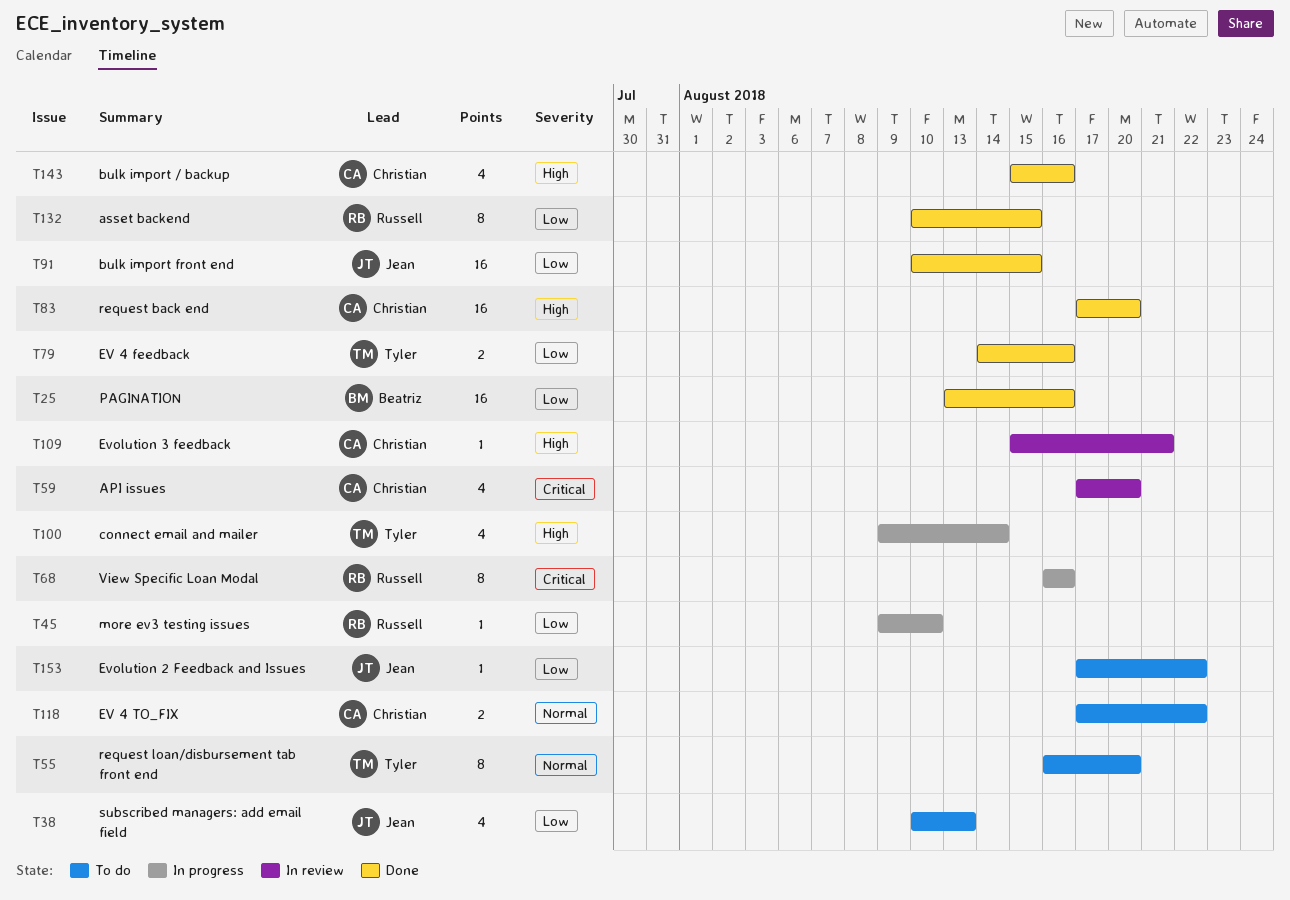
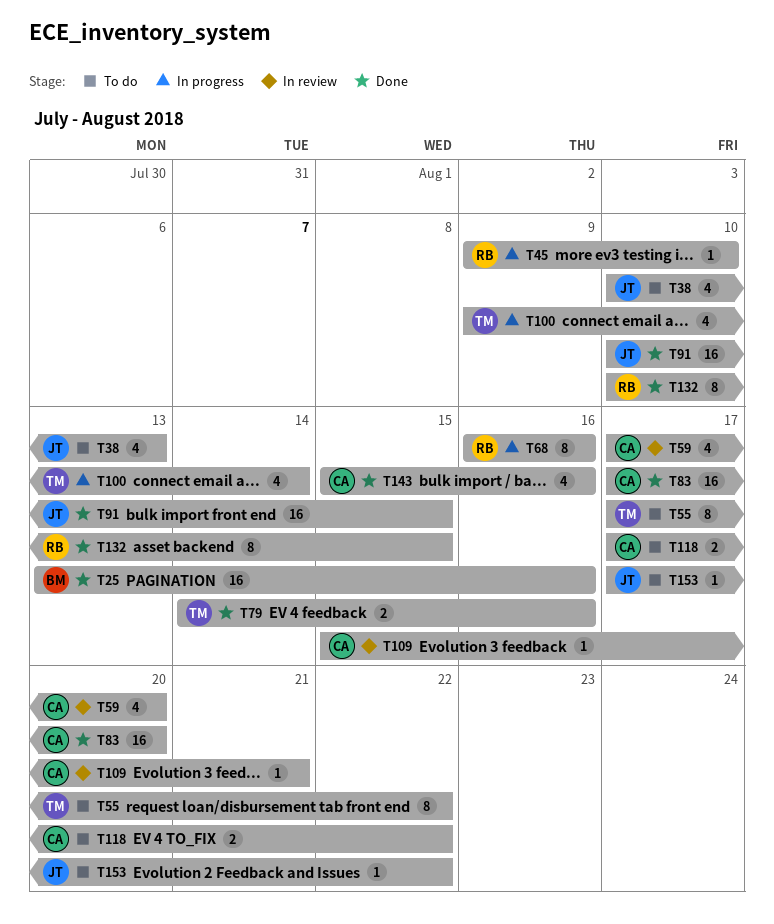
T55, start: Aug 16 -> Aug 17
T55, due: Aug 20 -> Aug 22

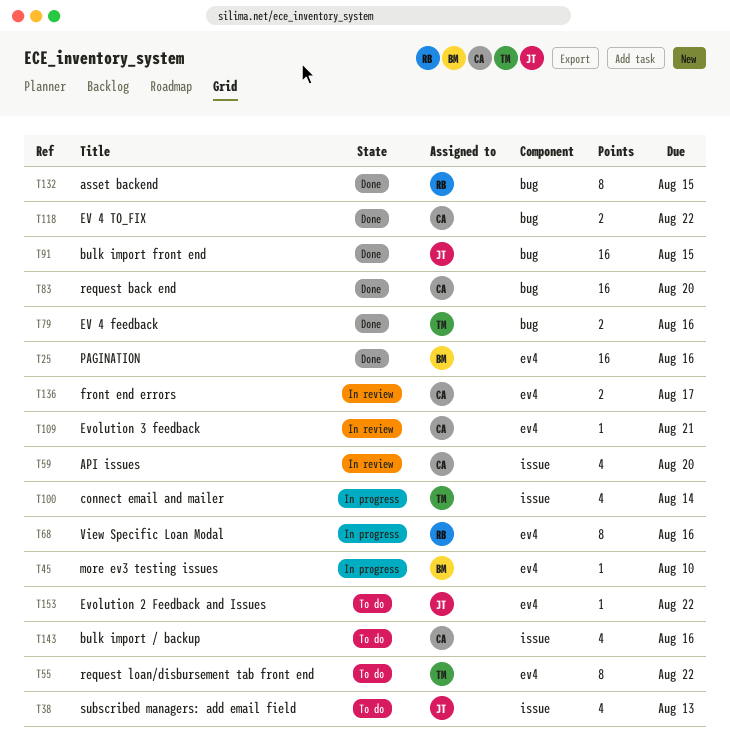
T45, owner: RB -> BM
T118, status: To do -> Done
T136: none -> present
T143, status: Done -> To do

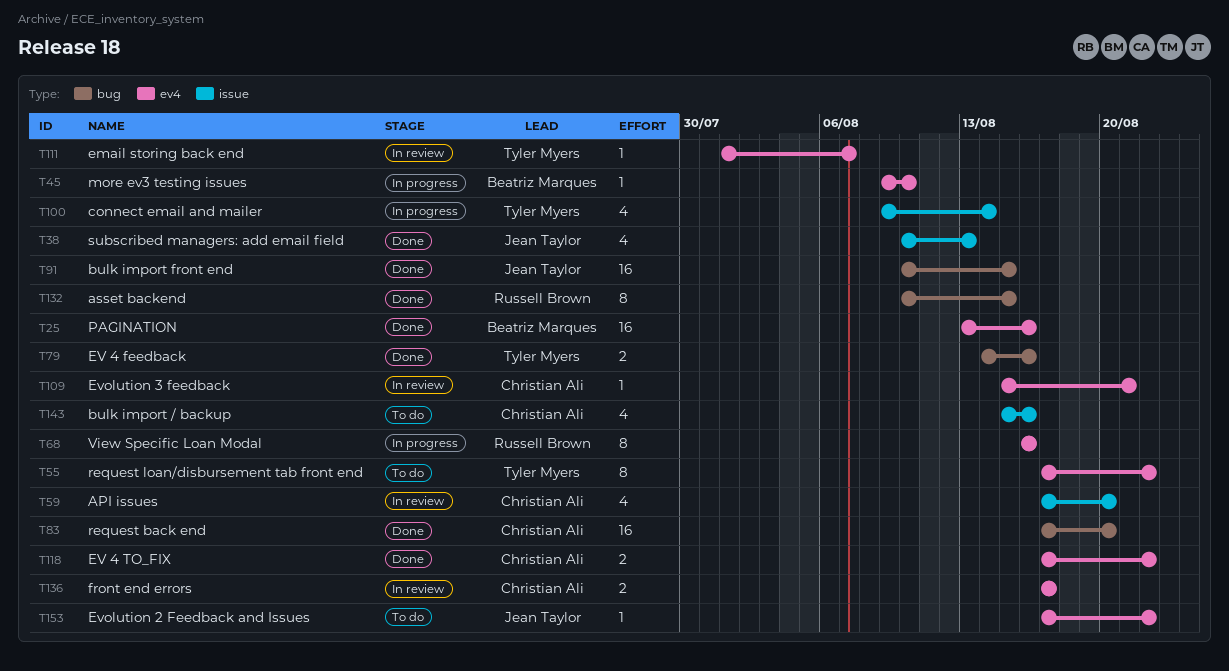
T38, status: To do -> Done
T111: none -> present
T118, label: bug -> ev4

